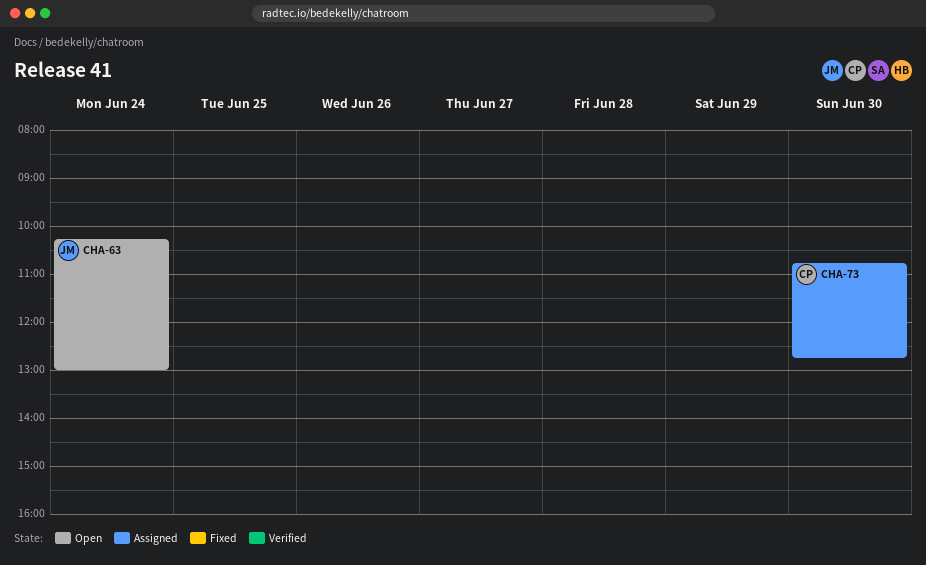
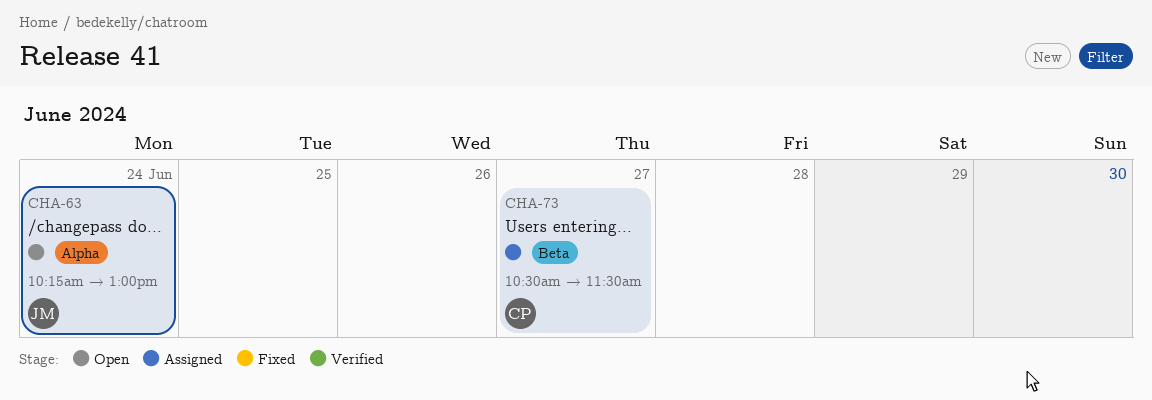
CHA-73, day: Jun 30 -> Jun 27
CHA-73, begins: 10:45 -> 10:30
CHA-73, ends: 12:45 -> 11:30

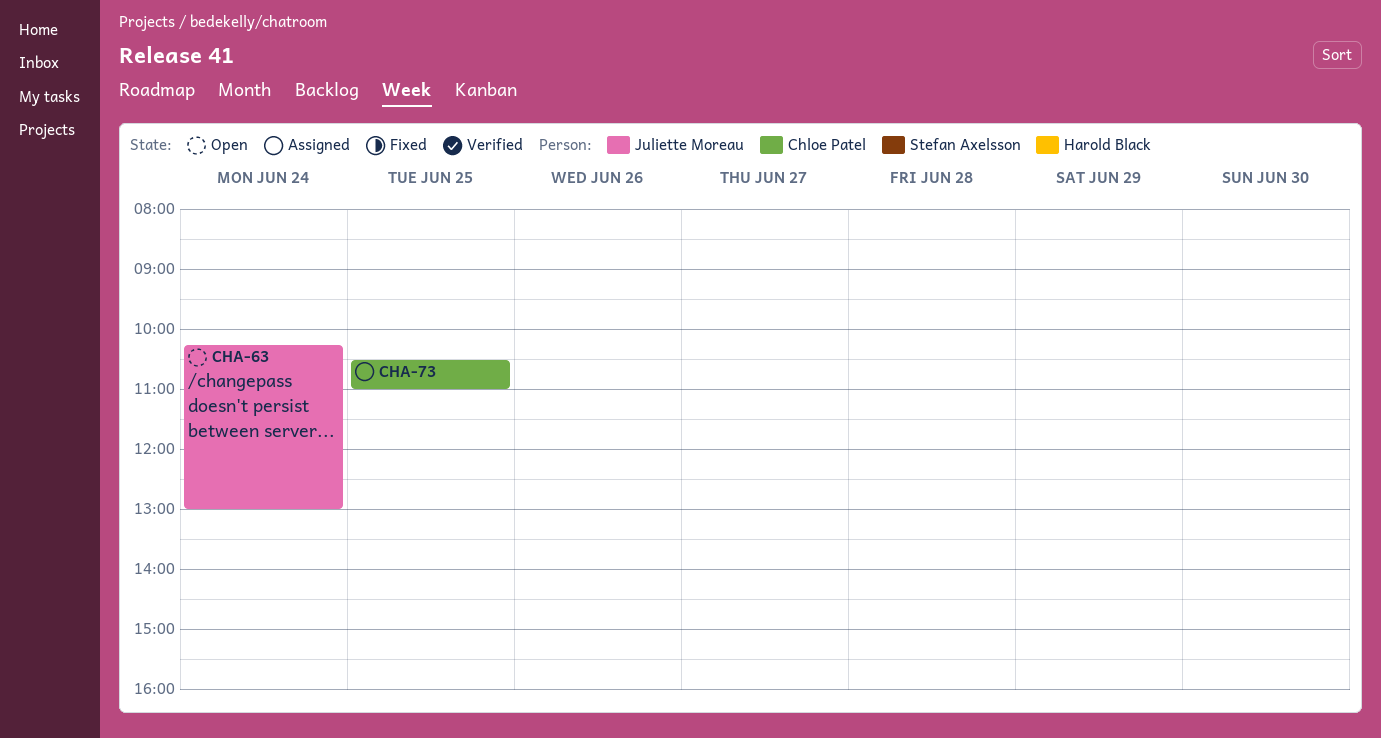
CHA-73, day: Jun 27 -> Jun 25
CHA-73, ends: 11:30 -> 11:00

